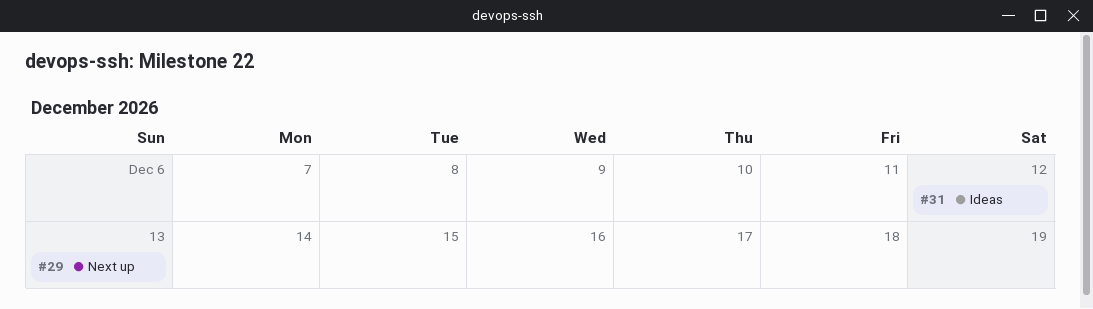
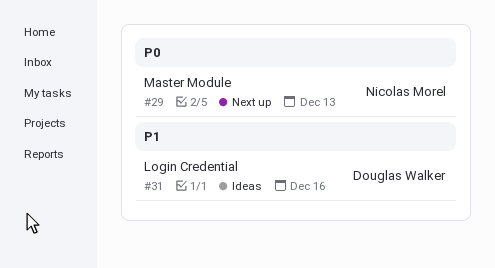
#31, due: Dec 12 -> Dec 16

